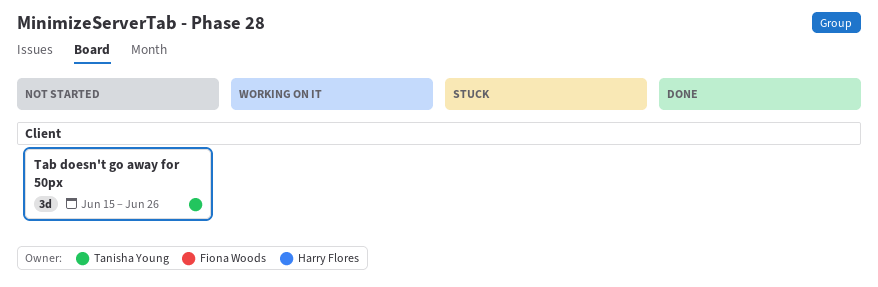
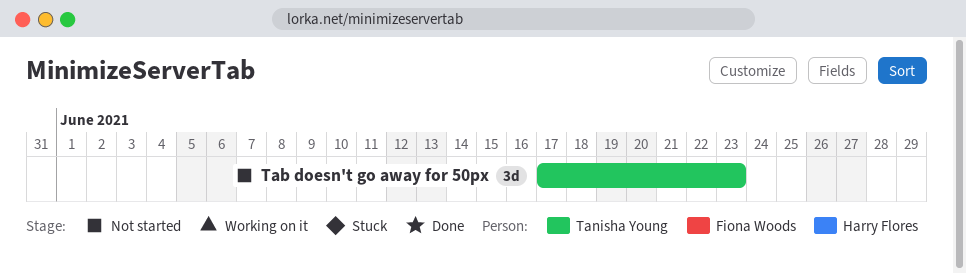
Tab doesn't go away for 50px, start: Jun 15 -> Jun 17
Tab doesn't go away for 50px, due: Jun 26 -> Jun 23

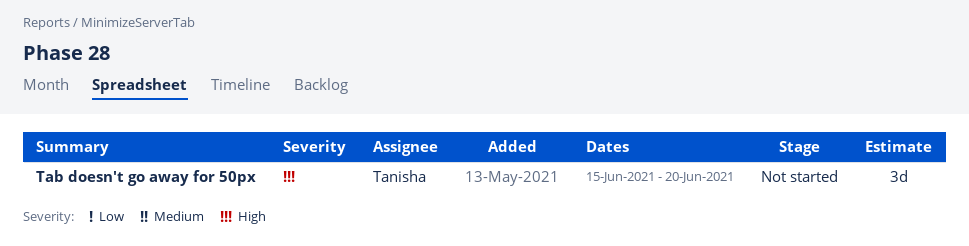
Tab doesn't go away for 50px, start: Jun 17 -> Jun 15
Tab doesn't go away for 50px, due: Jun 23 -> Jun 20

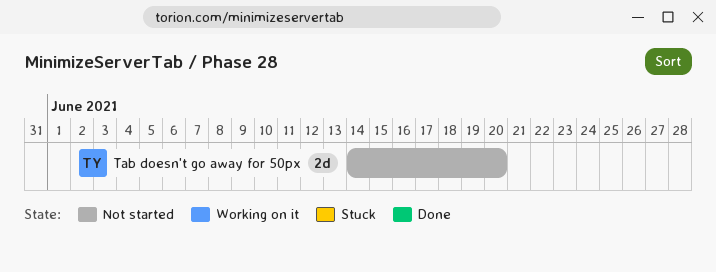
Tab doesn't go away for 50px, estimate: 3d -> 2d
Tab doesn't go away for 50px, start: Jun 15 -> Jun 14

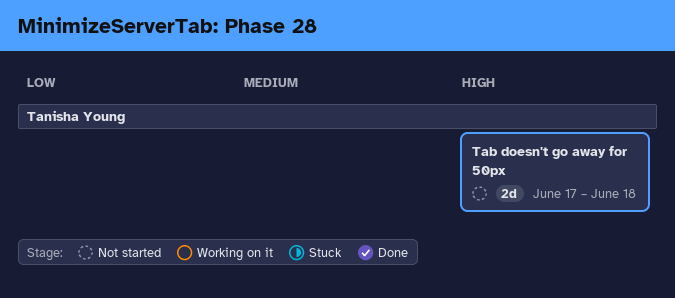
Tab doesn't go away for 50px, start: Jun 14 -> Jun 17
Tab doesn't go away for 50px, due: Jun 20 -> Jun 18

